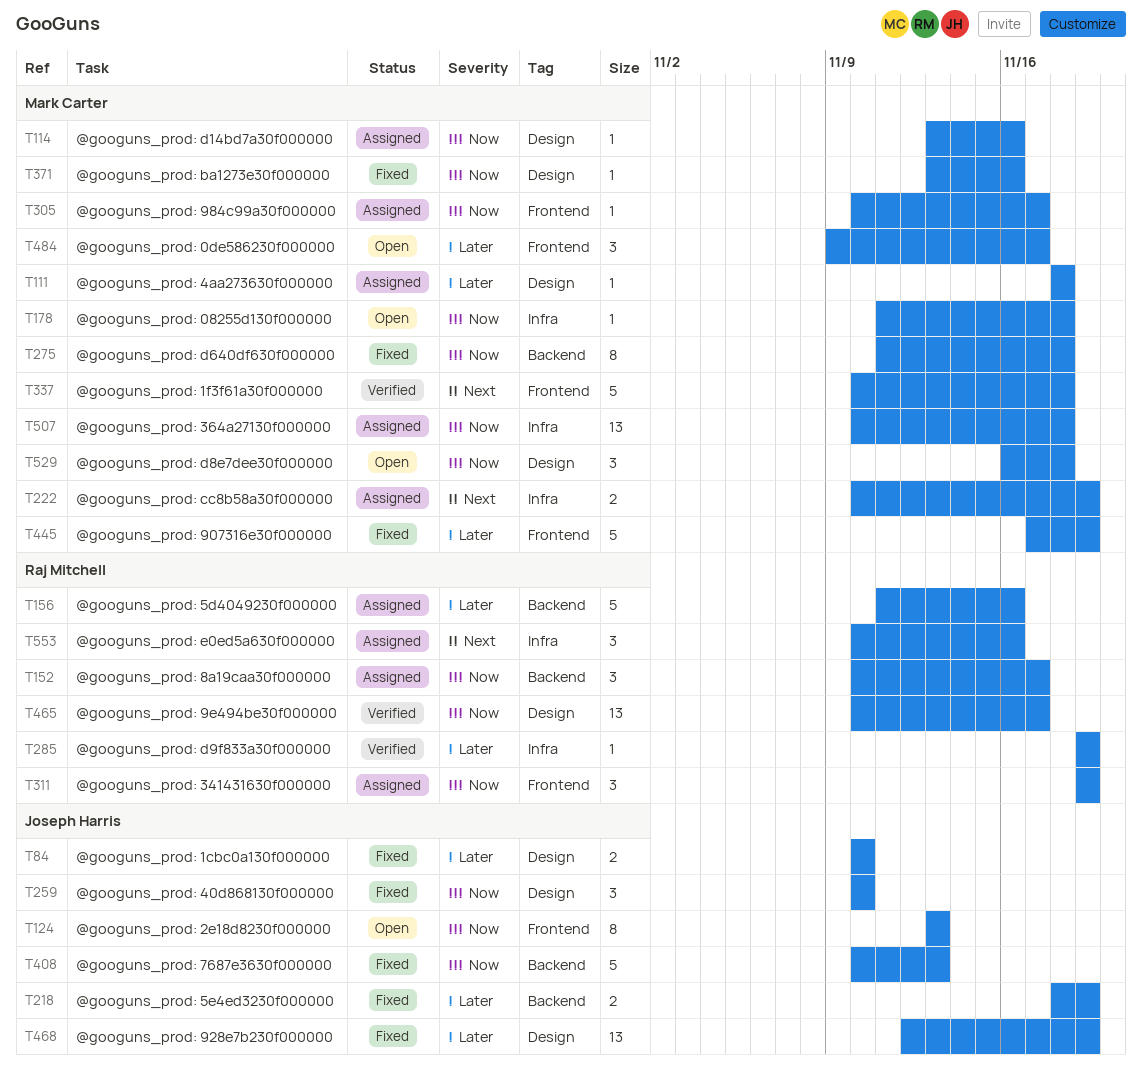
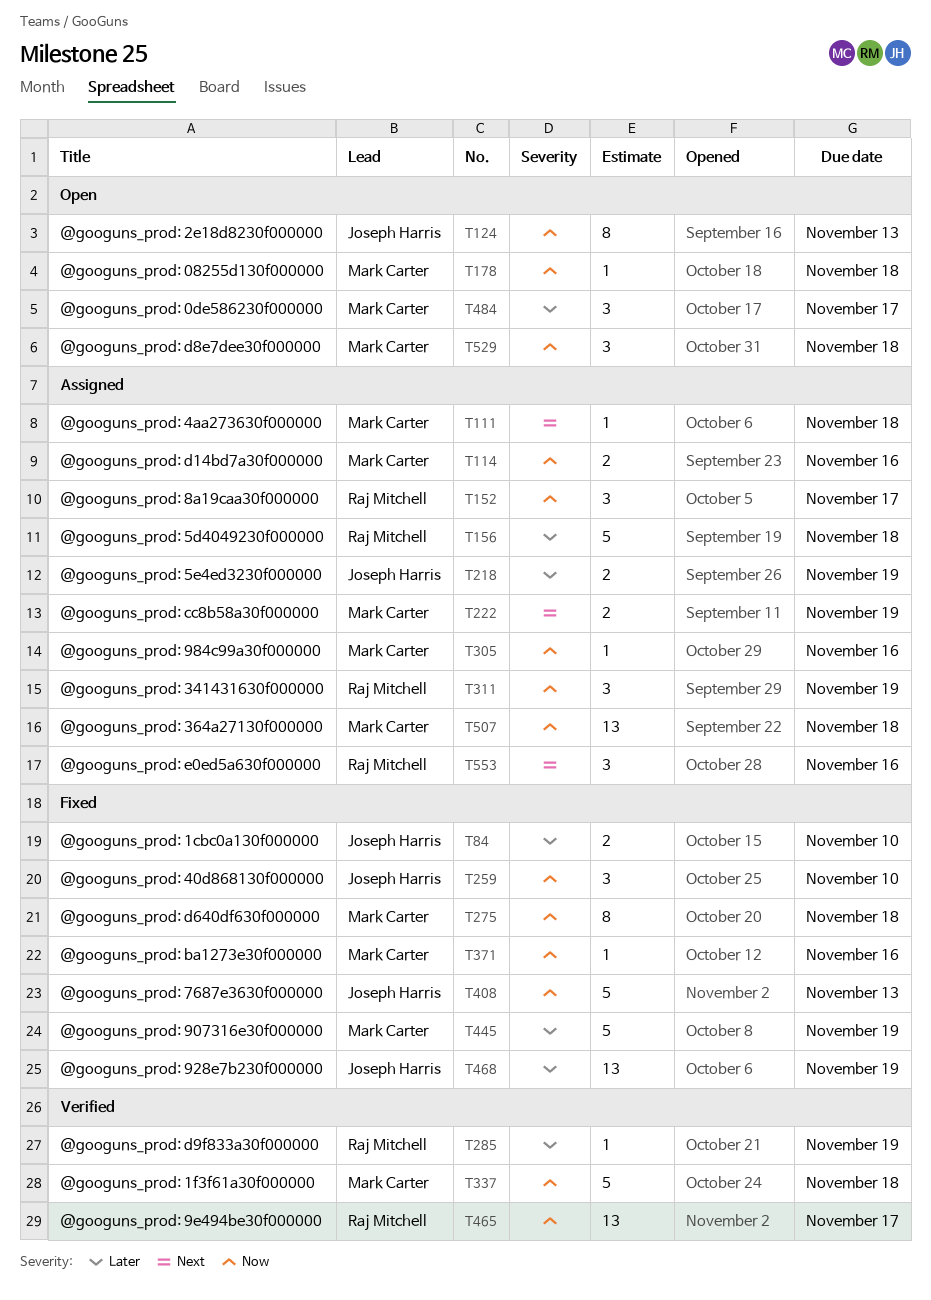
T111, priority: Later -> Next
T114, estimate: 1 -> 2
T156, due: Nov 16 -> Nov 18
T218, status: Fixed -> Assigned
T305, due: Nov 17 -> Nov 16
T337, priority: Next -> Now

